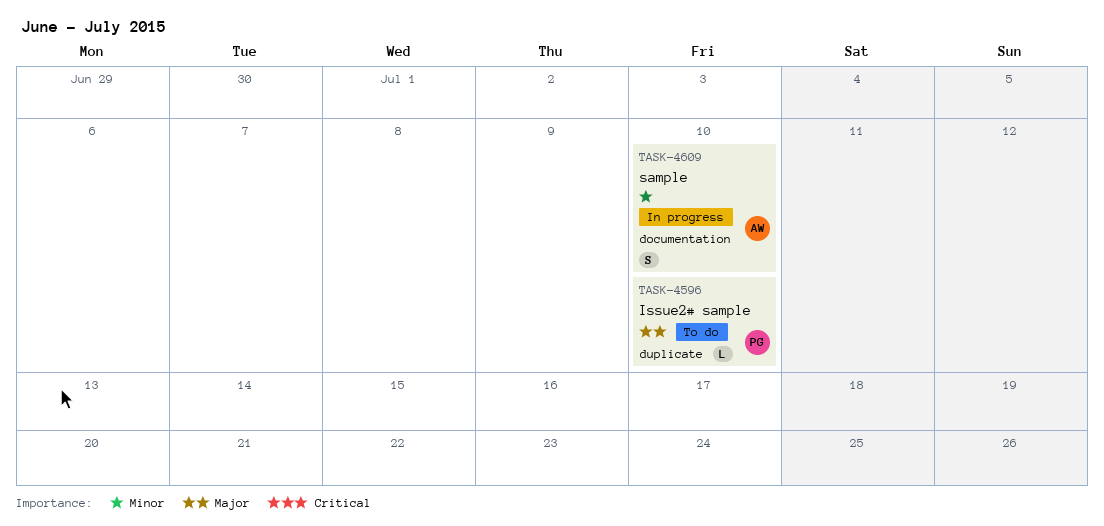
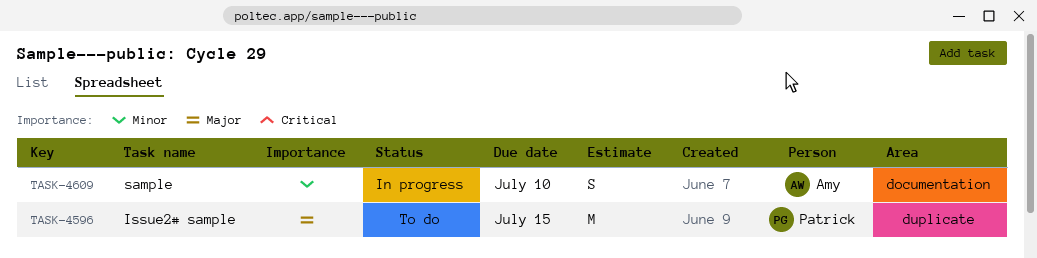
TASK-4596, estimate: L -> M
TASK-4596, due: Jul 10 -> Jul 15

